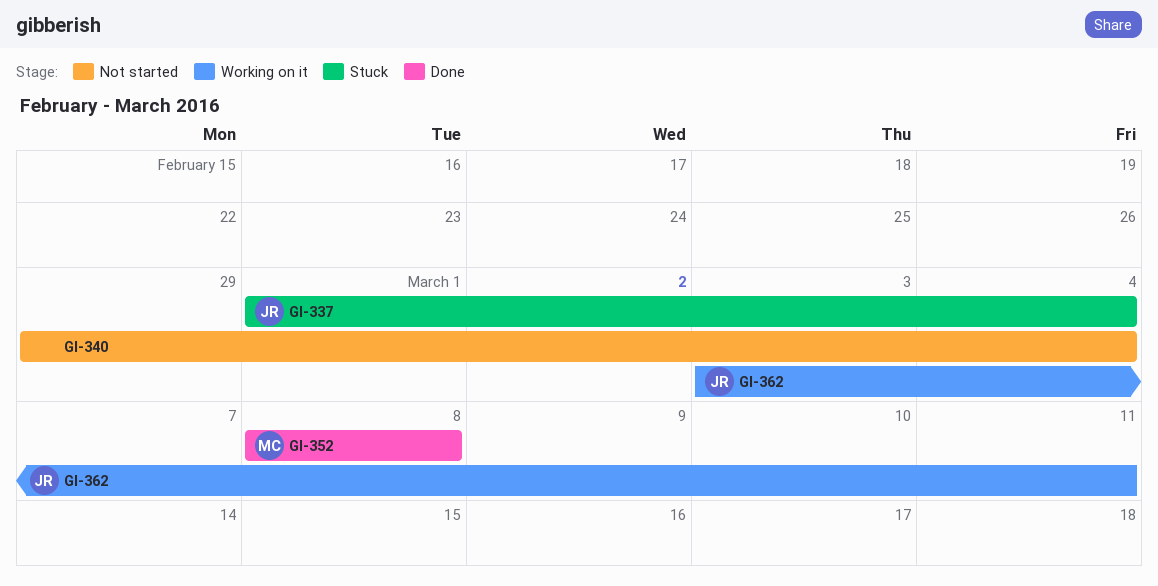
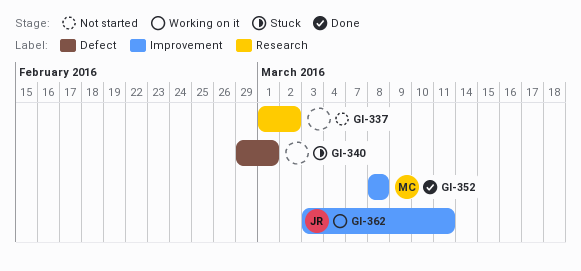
GI-337, status: Stuck -> Not started
GI-337, owner: JR -> none
GI-337, due: Mar 4 -> Mar 2
GI-340, status: Not started -> Stuck
GI-340, due: Mar 4 -> Mar 1

